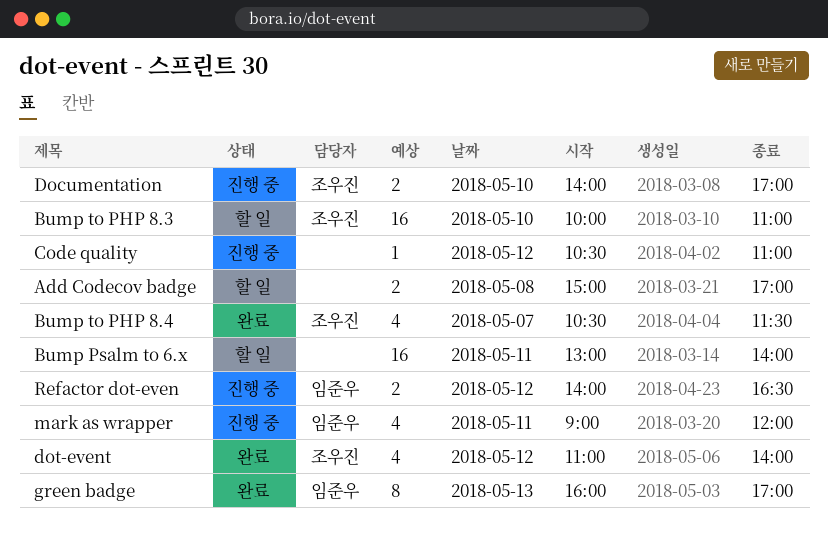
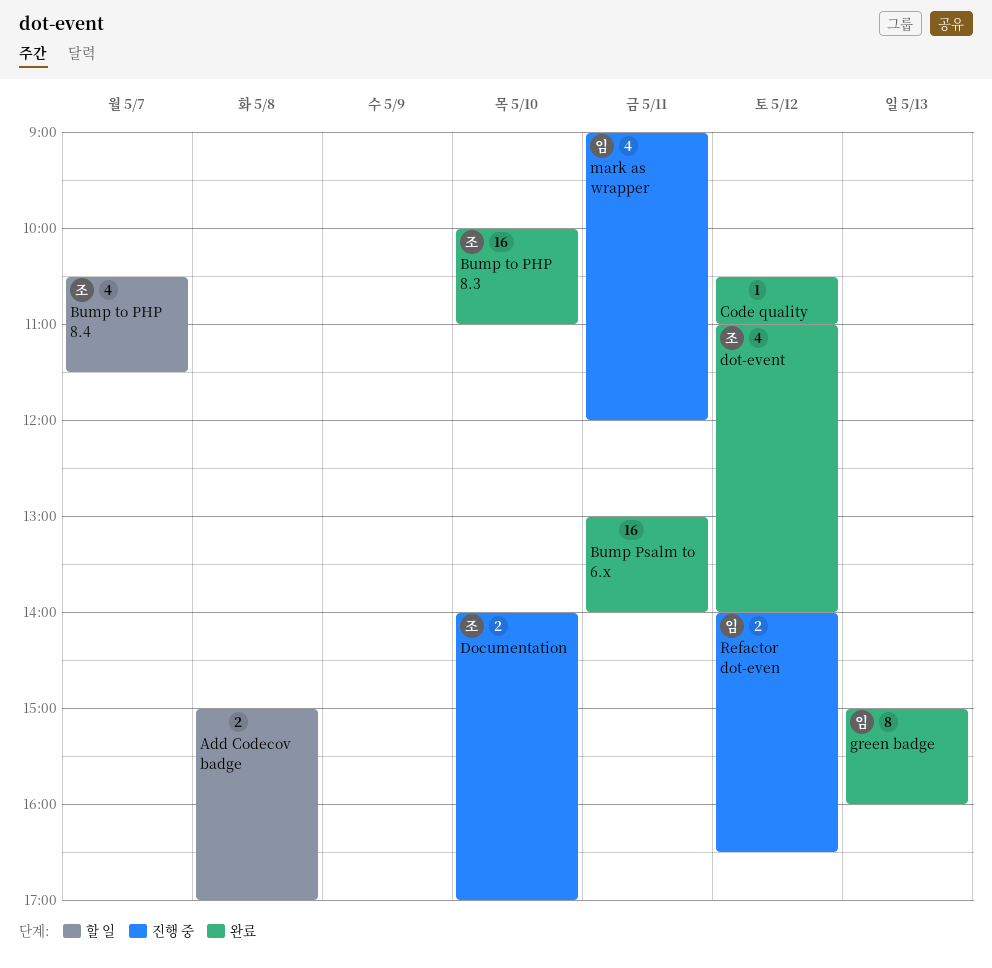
Bump Psalm to 6.x, status: 할 일 -> 완료
Bump to PHP 8.3, status: 할 일 -> 완료
Bump to PHP 8.4, status: 완료 -> 할 일
Code quality, status: 진행 중 -> 완료
green badge, begins: 16:00 -> 15:00
green badge, ends: 17:00 -> 16:00

